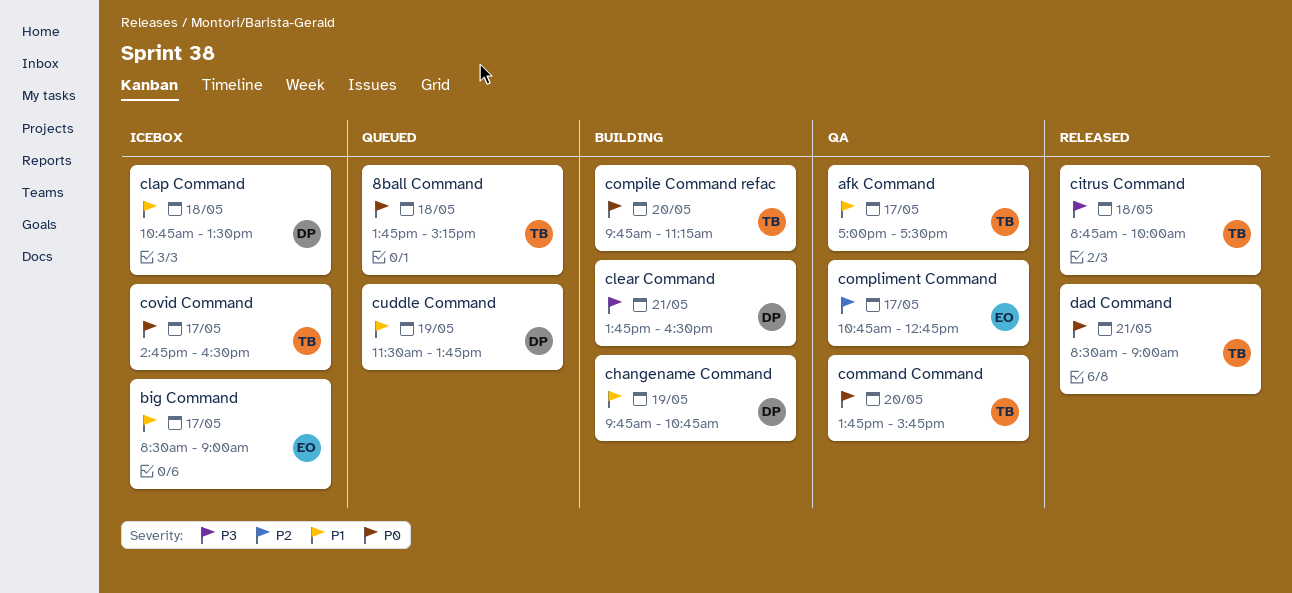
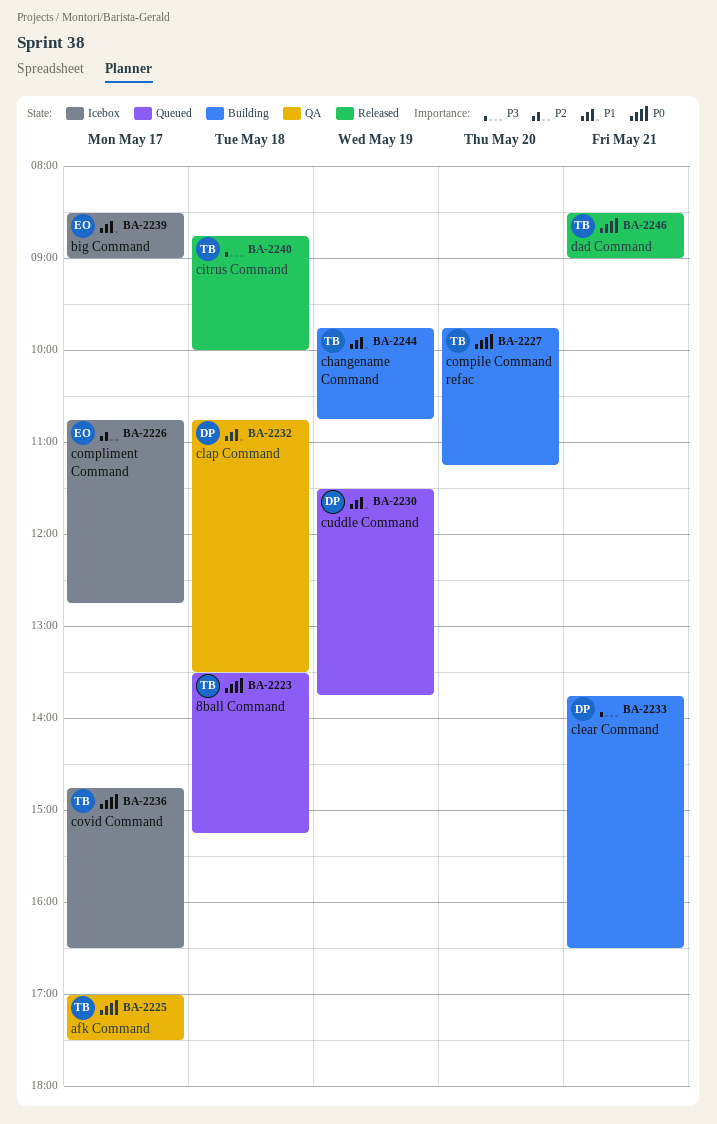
8ball Command, begins: 13:45 -> 13:30
afk Command, priority: P1 -> P0
changename Command, owner: DP -> TB
clap Command, status: Icebox -> QA
command Command: present -> none
compliment Command, status: QA -> Icebox

